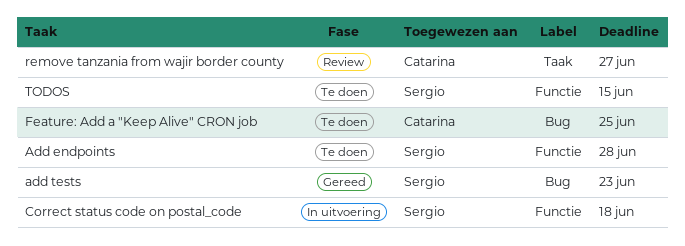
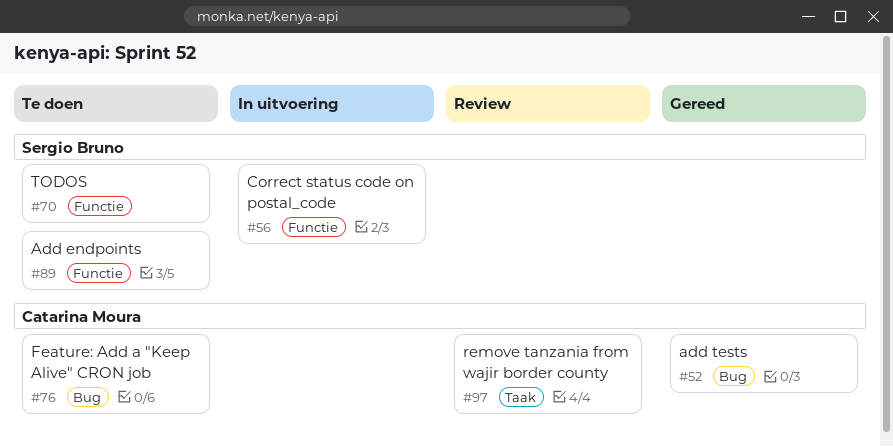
add tests, owner: Sergio Bruno -> Catarina Moura

